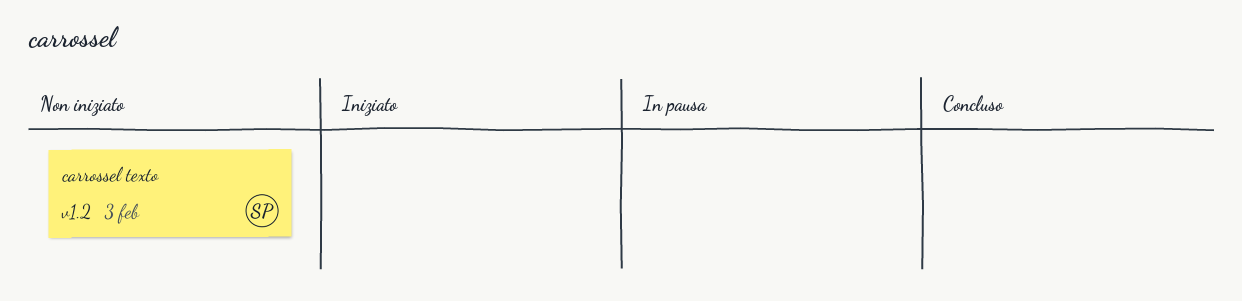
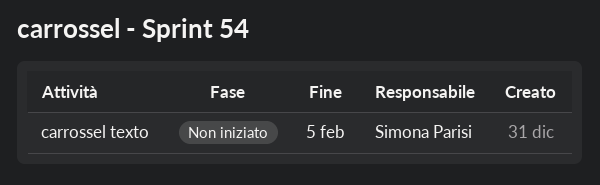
carrossel texto, due: Feb 3 -> Feb 5

